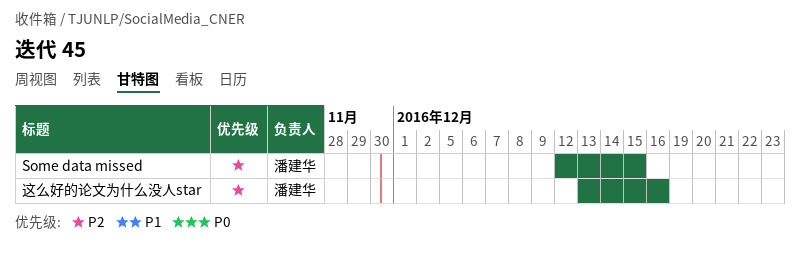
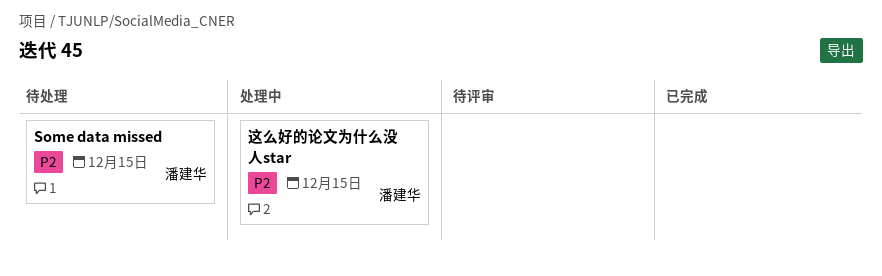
这么好的论文为什么没人star, due: Dec 16 -> Dec 15

